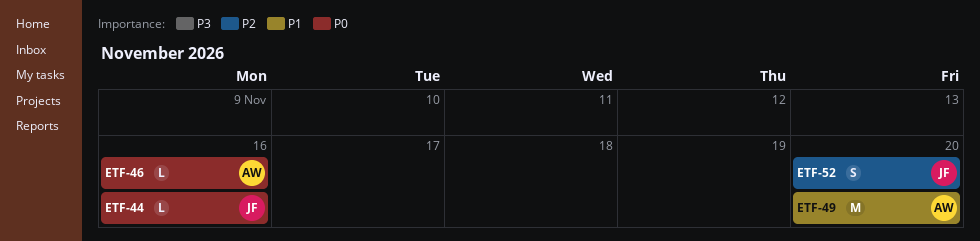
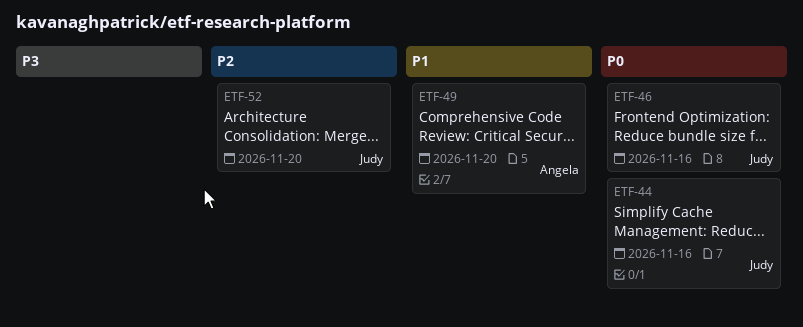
ETF-46, owner: Angela -> Judy

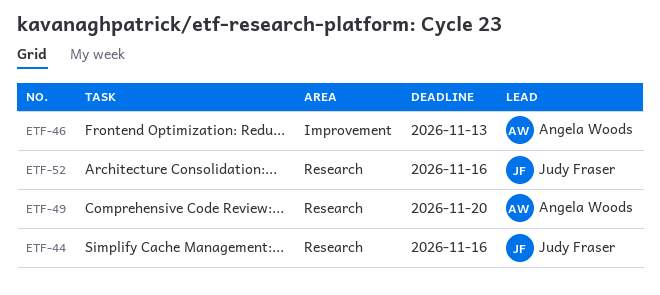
ETF-46, owner: Judy Fraser -> Angela Woods
ETF-46, due: Nov 16 -> Nov 13
ETF-52, due: Nov 20 -> Nov 16

